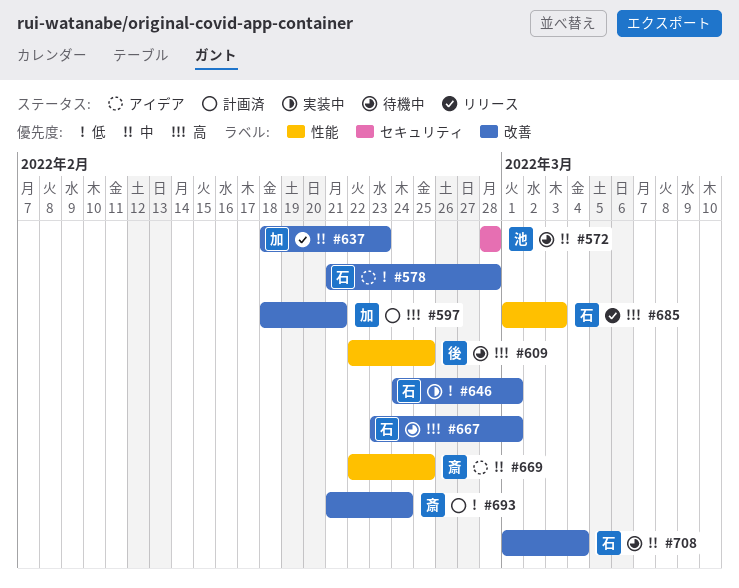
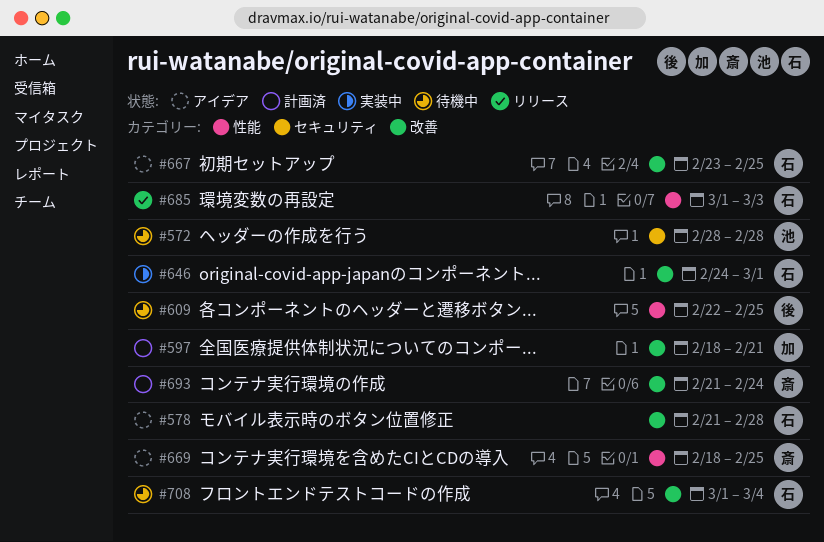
#637: present -> none
#667, status: 待機中 -> アイデア
#667, due: Mar 1 -> Feb 25
#669, start: Feb 22 -> Feb 18

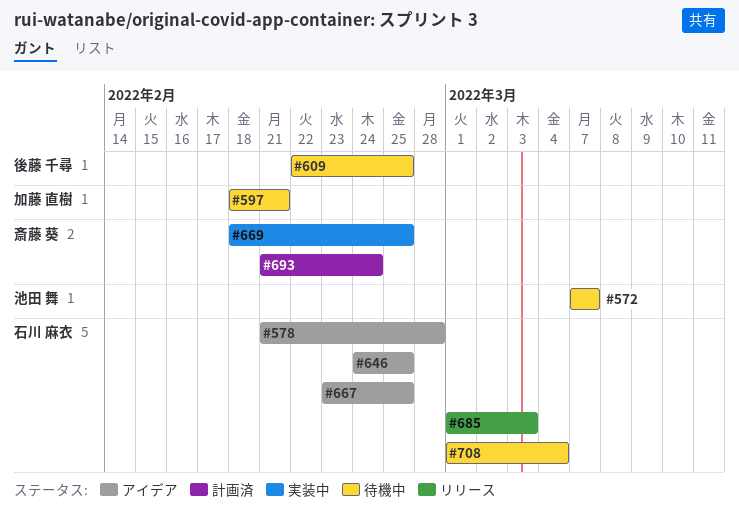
#572, start: Feb 28 -> Mar 7
#572, due: Feb 28 -> Mar 7
#597, status: 計画済 -> 待機中
#646, status: 実装中 -> アイデア
#646, due: Mar 1 -> Feb 25
#669, status: アイデア -> 実装中

